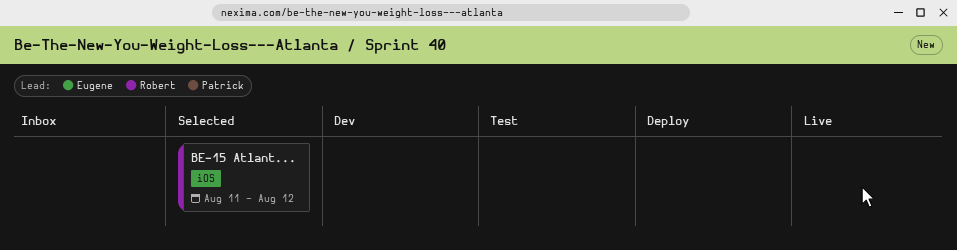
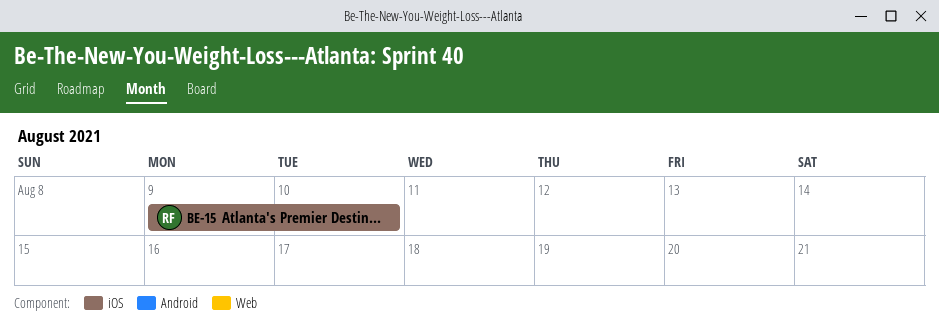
BE-15, start: Aug 11 -> Aug 9
BE-15, due: Aug 12 -> Aug 10

